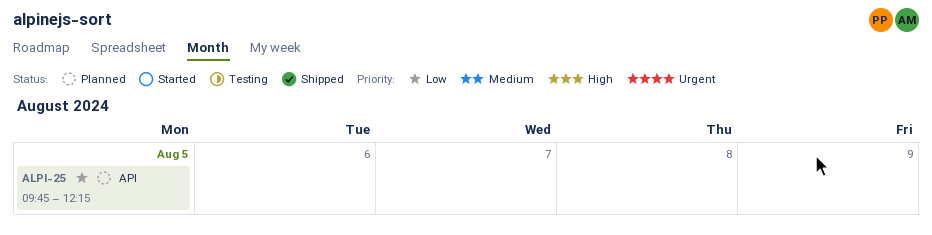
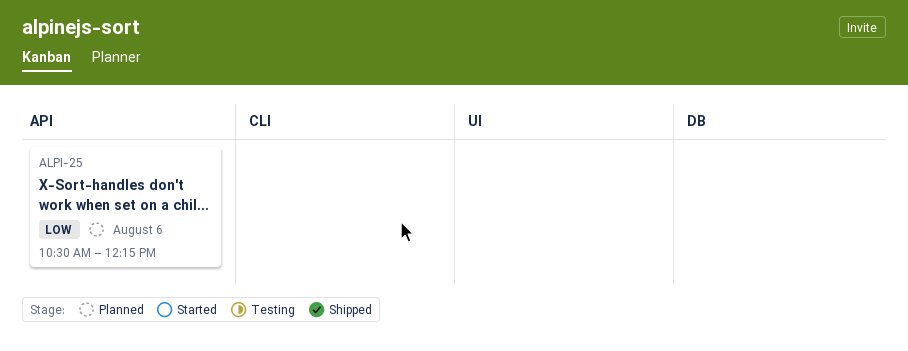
ALPI-25, day: Aug 5 -> Aug 6
ALPI-25, begins: 09:45 -> 10:30

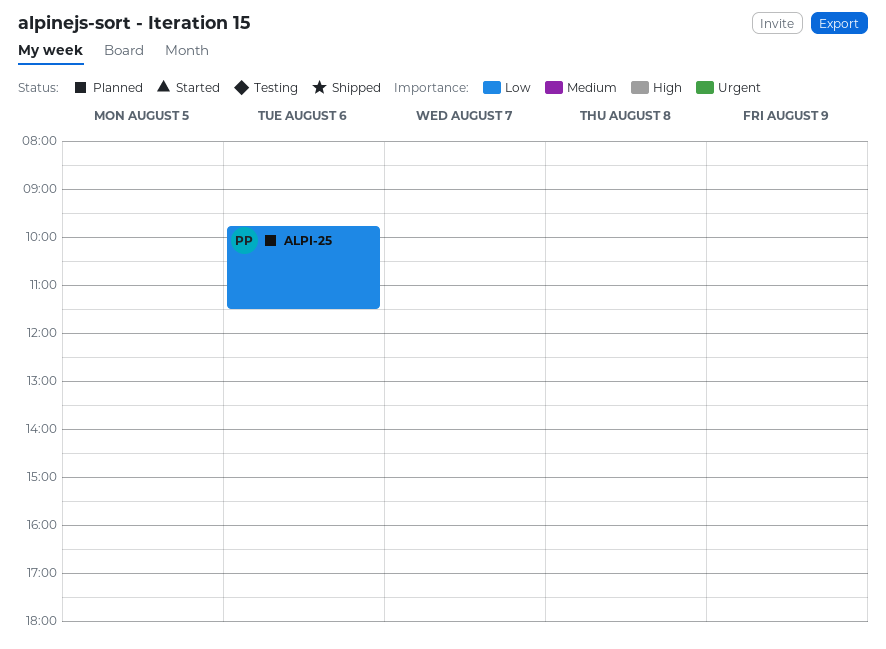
ALPI-25, begins: 10:30 -> 09:45
ALPI-25, ends: 12:15 -> 11:30

